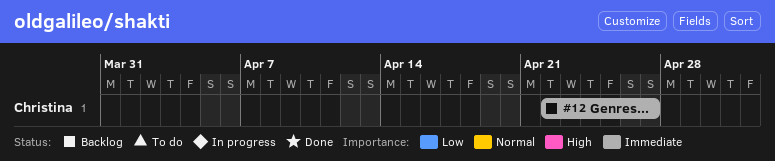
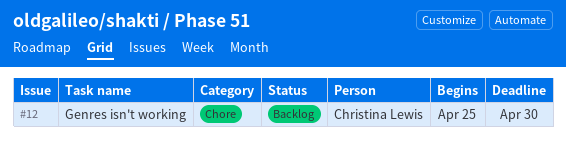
#12, start: Apr 22 -> Apr 25
#12, due: Apr 27 -> Apr 30

